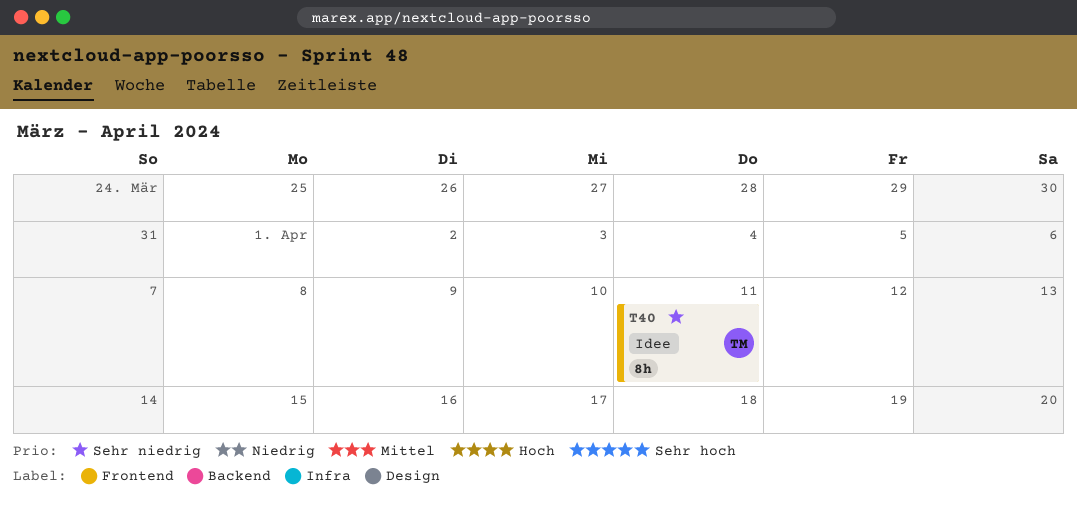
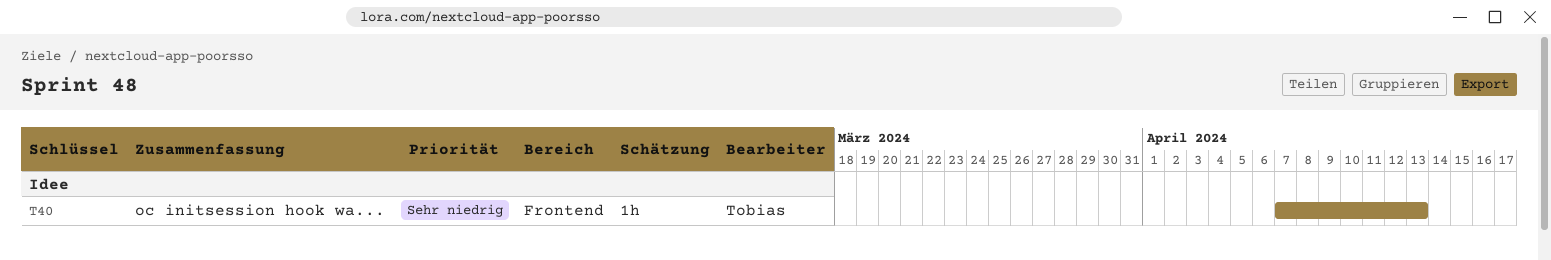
T40, estimate: 8h -> 1h
T40, due: Apr 11 -> Apr 13

